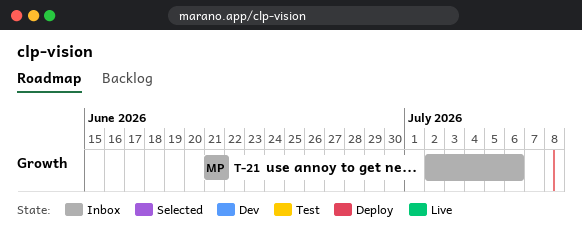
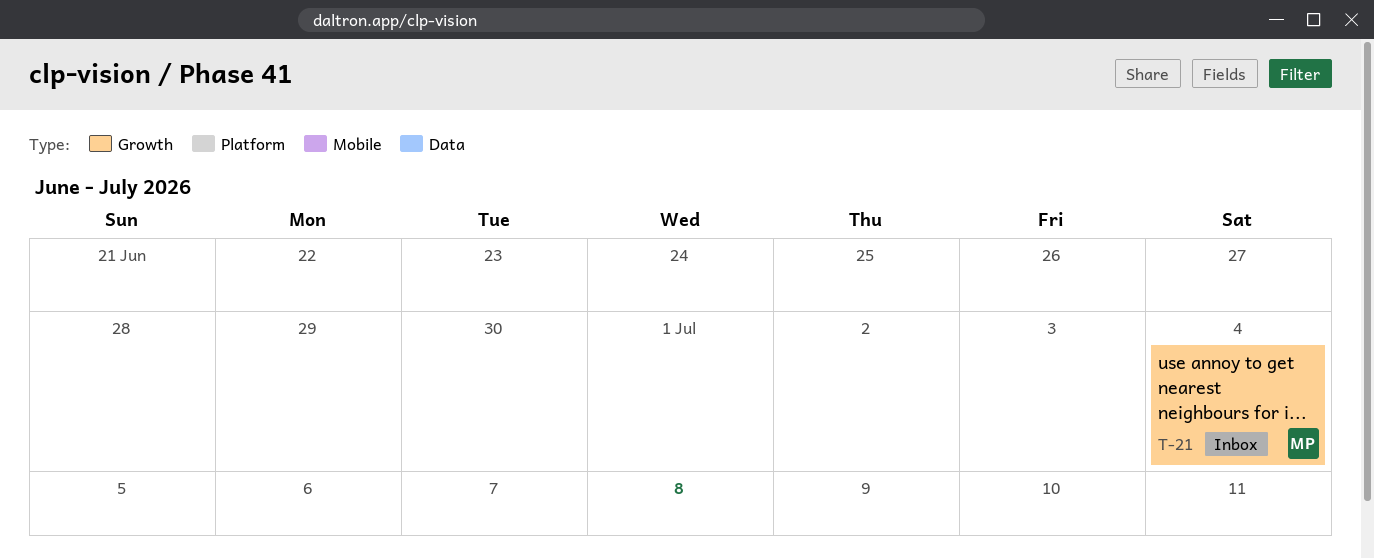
T-21, due: Jul 6 -> Jul 4

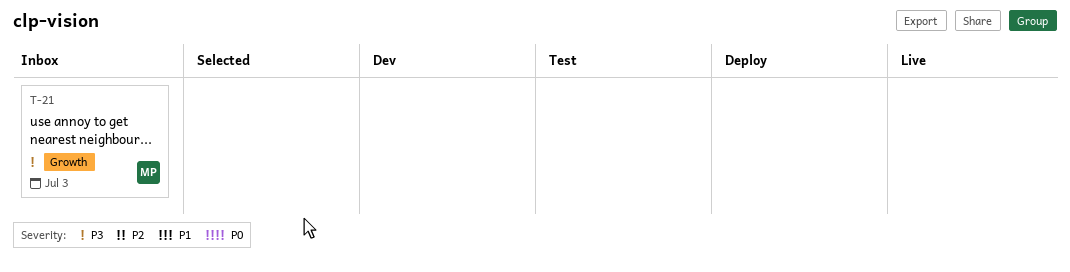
T-21, due: Jul 4 -> Jul 3

